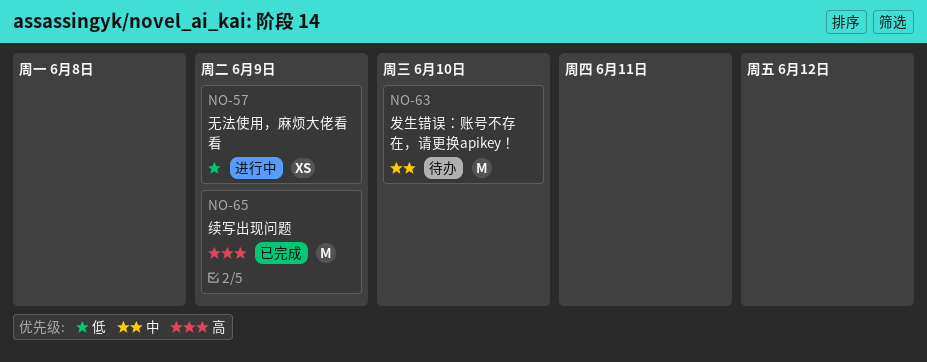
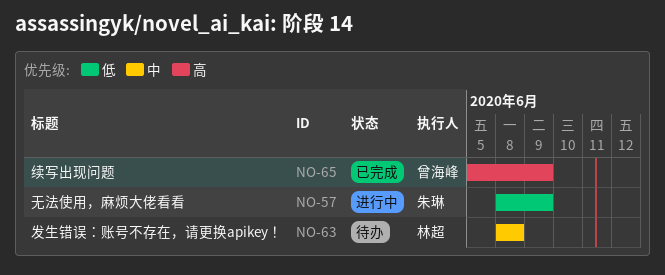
NO-63, due: Jun 10 -> Jun 8

